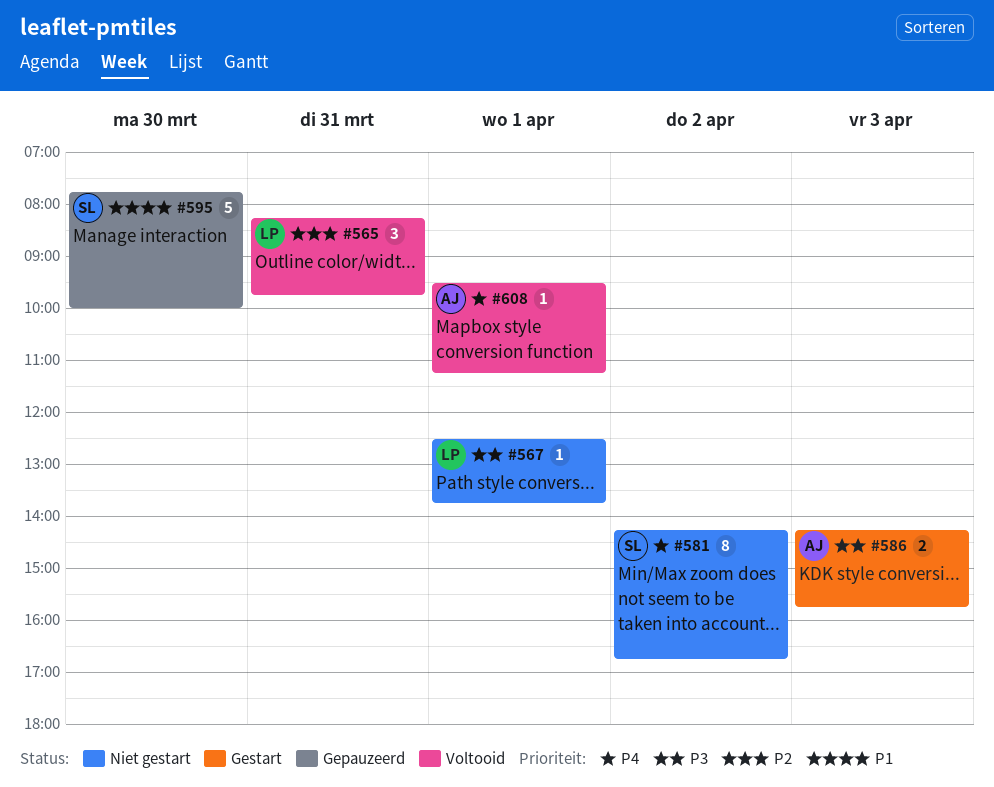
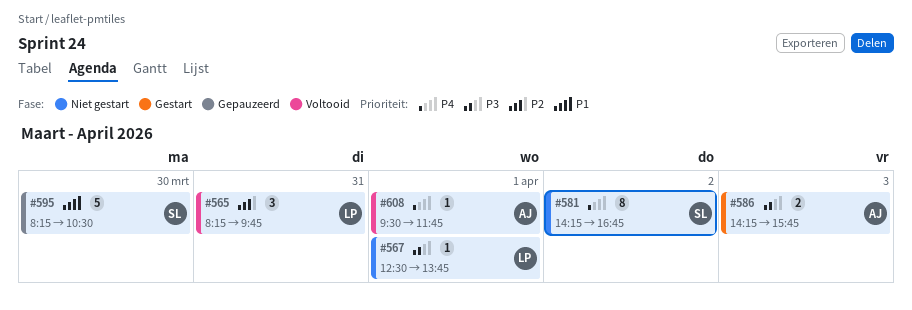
#595, begins: 07:45 -> 08:15
#595, ends: 10:00 -> 10:30
#608, ends: 11:15 -> 11:45

